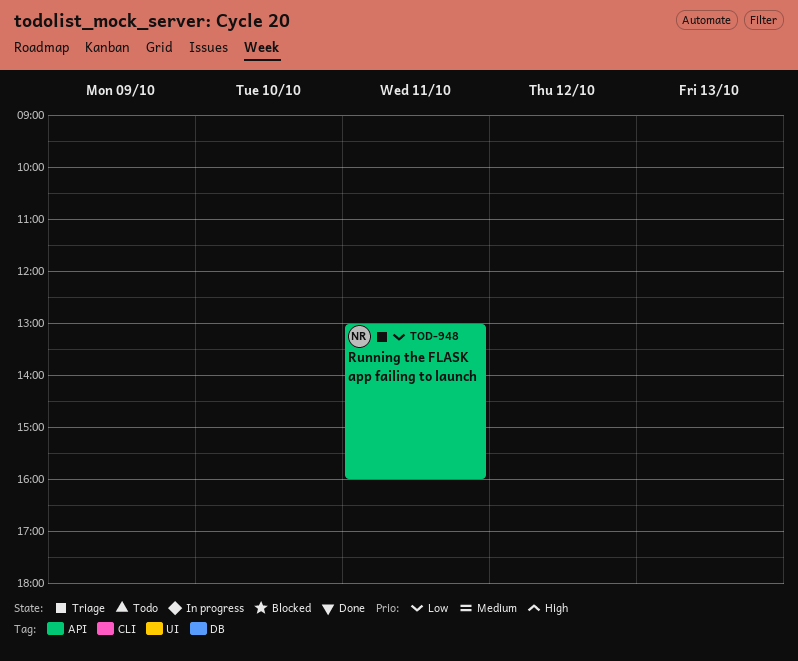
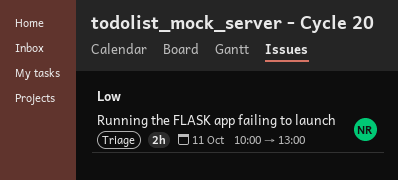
Running the FLASK app failing to launch, begins: 13:00 -> 10:00
Running the FLASK app failing to launch, ends: 16:00 -> 13:00

